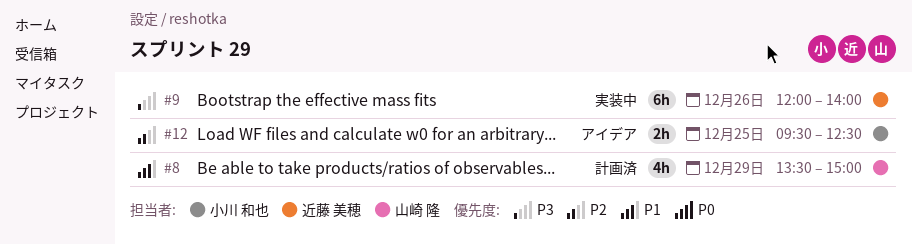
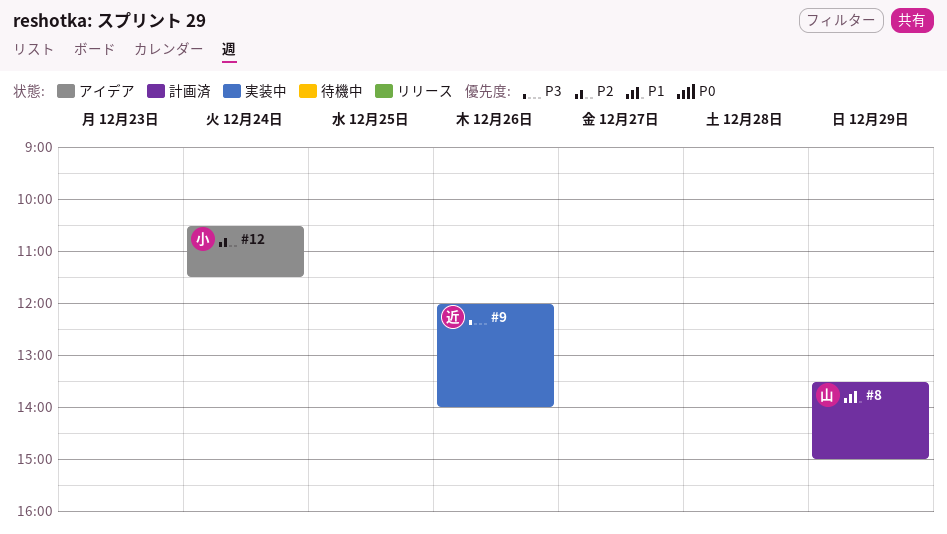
#12, day: Dec 25 -> Dec 24
#12, begins: 09:30 -> 10:30
#12, ends: 12:30 -> 11:30

